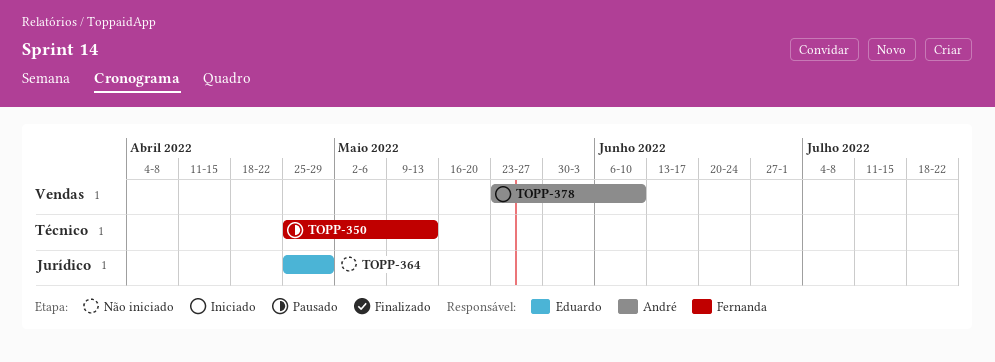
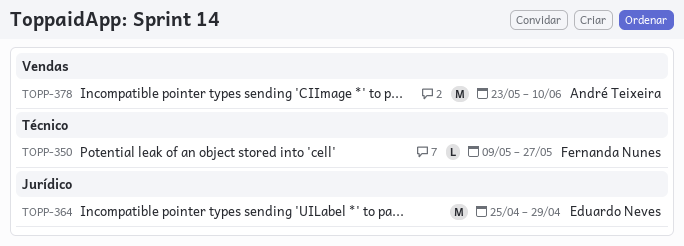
TOPP-350, start: Apr 25 -> May 9
TOPP-350, due: May 13 -> May 27

